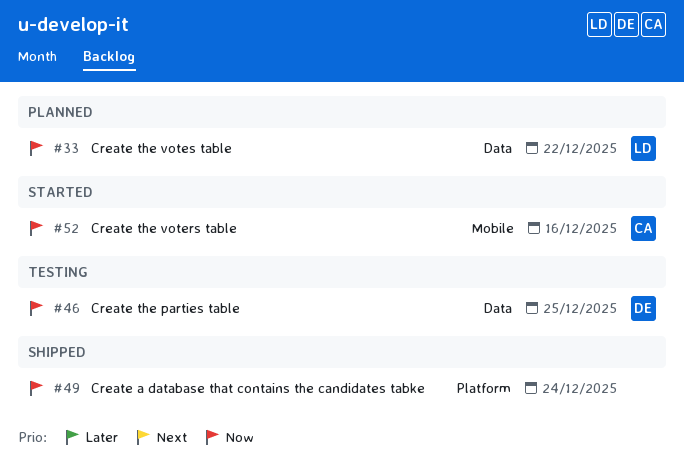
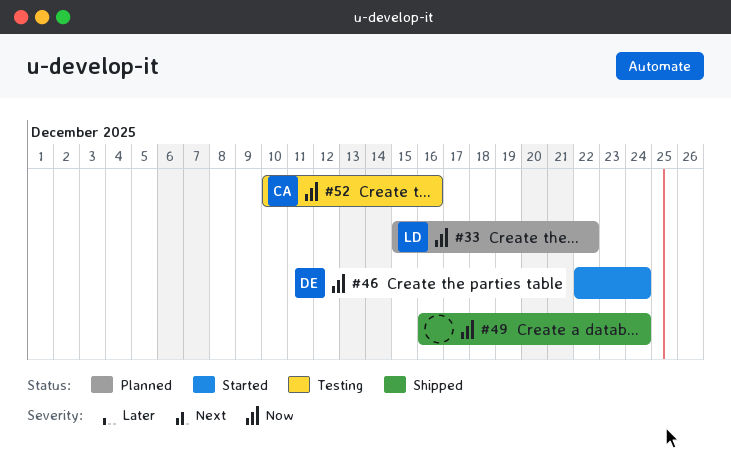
#46, status: Testing -> Started
#46, due: Dec 25 -> Dec 24
#52, status: Started -> Testing

